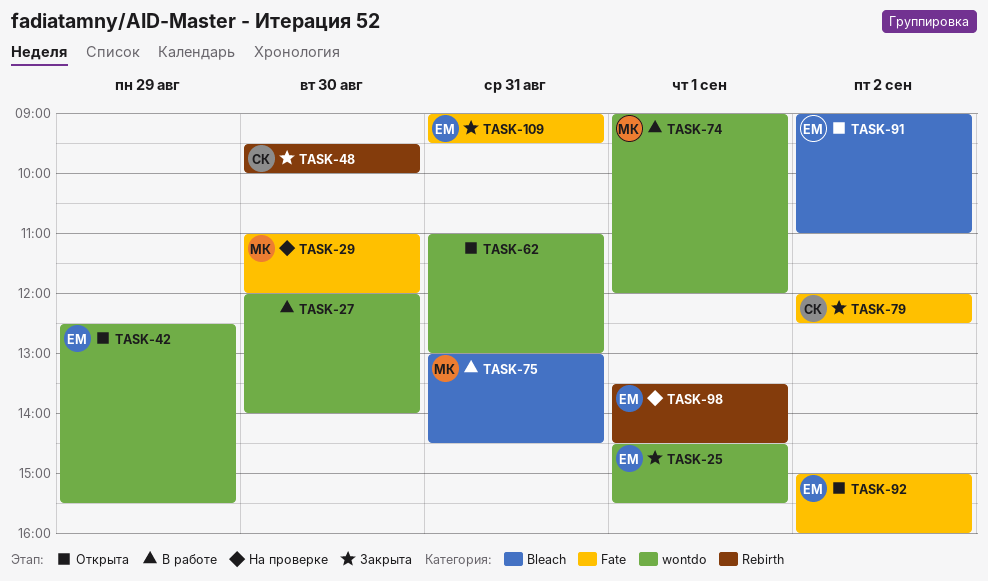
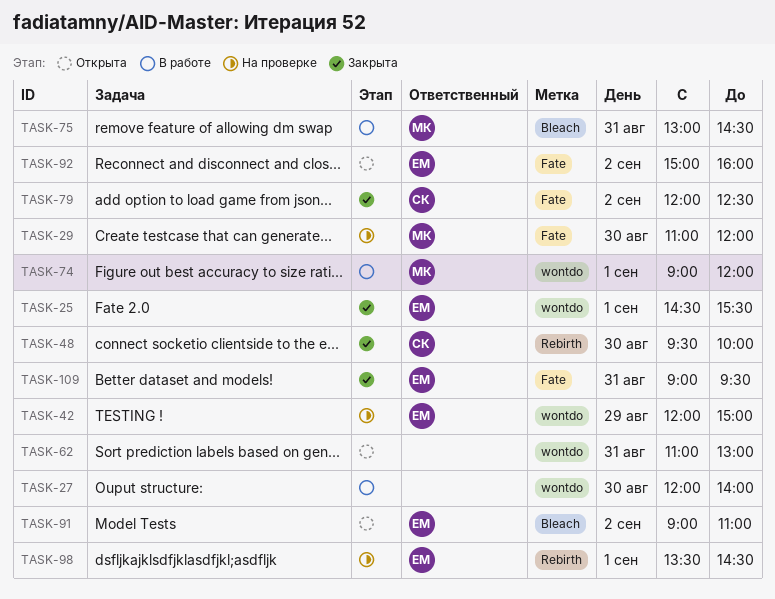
TASK-42, status: Открыта -> На проверке
TASK-42, begins: 12:30 -> 12:00
TASK-42, ends: 15:30 -> 15:00

